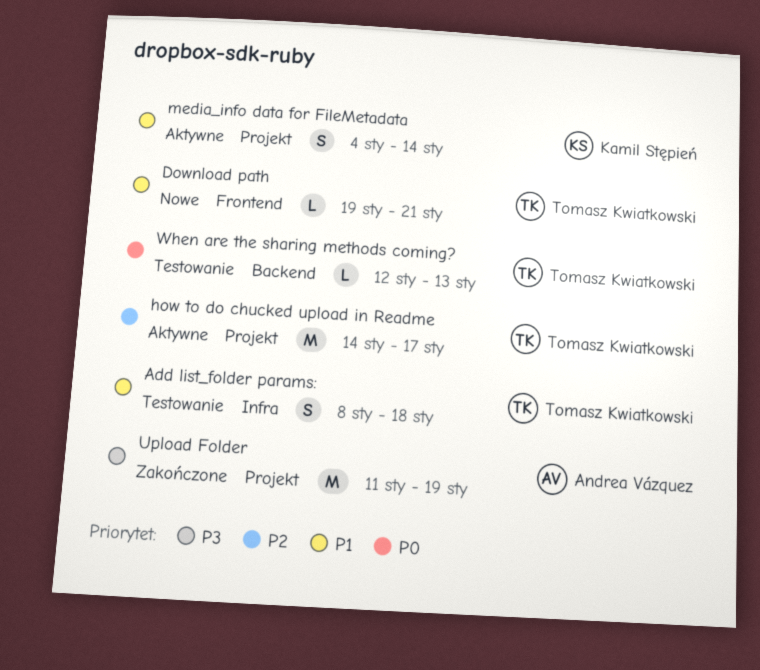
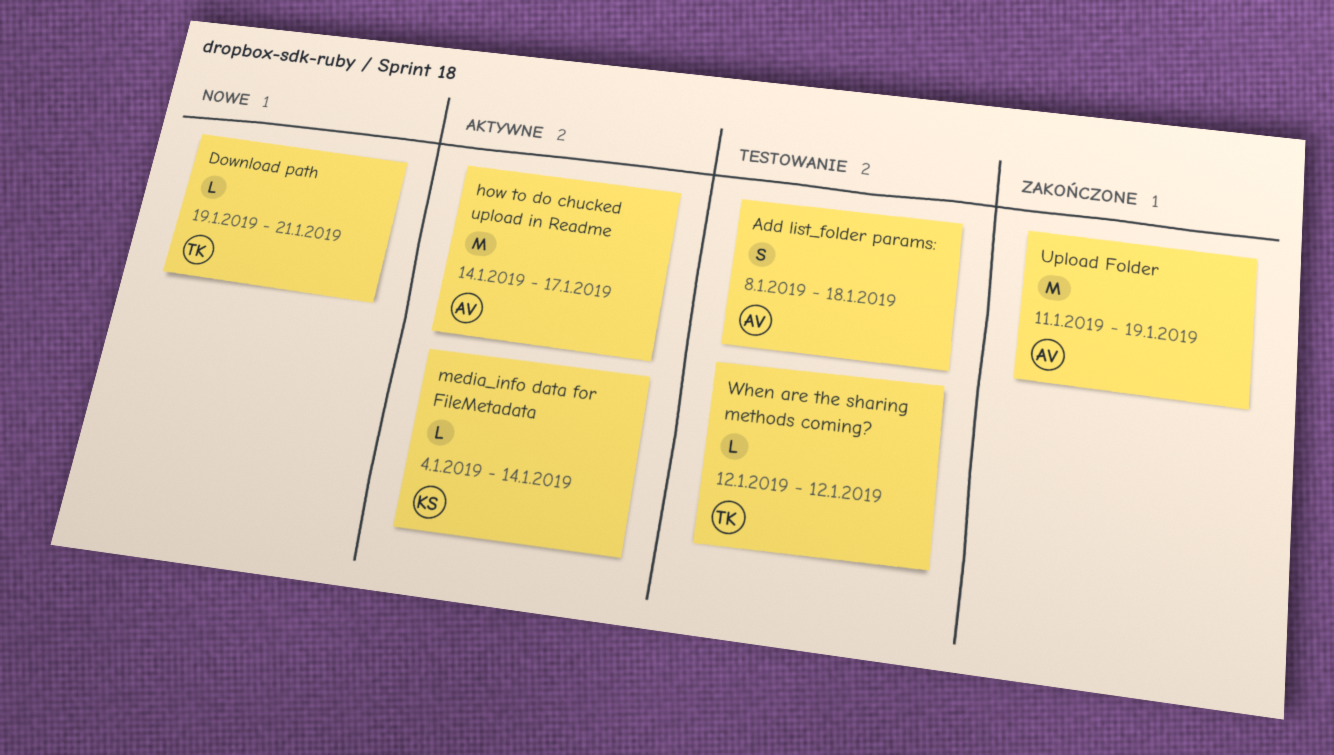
Add list_folder params:, owner: Tomasz Kwiatkowski -> Andrea Vázquez
how to do chucked upload in Readme, owner: Tomasz Kwiatkowski -> Andrea Vázquez
media_info data for FileMetadata, estimate: S -> L
When are the sharing methods coming?, due: Jan 13 -> Jan 12

